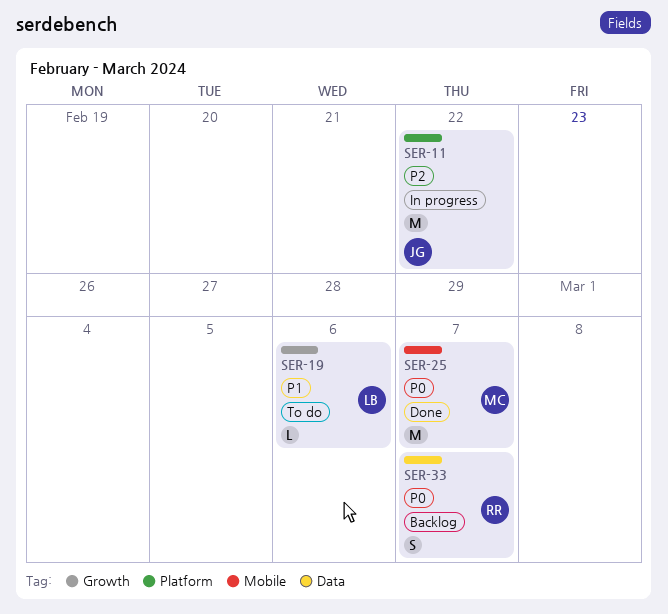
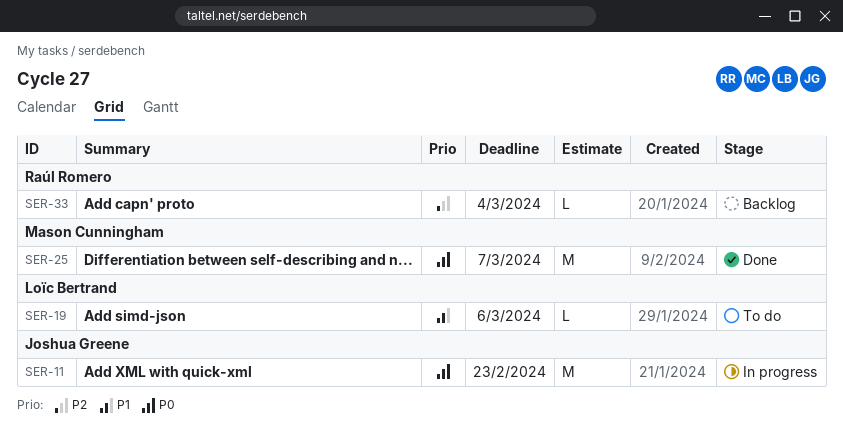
SER-11, priority: P2 -> P0
SER-11, due: Feb 22 -> Feb 23
SER-33, priority: P0 -> P2
SER-33, estimate: S -> L
SER-33, due: Mar 7 -> Mar 4

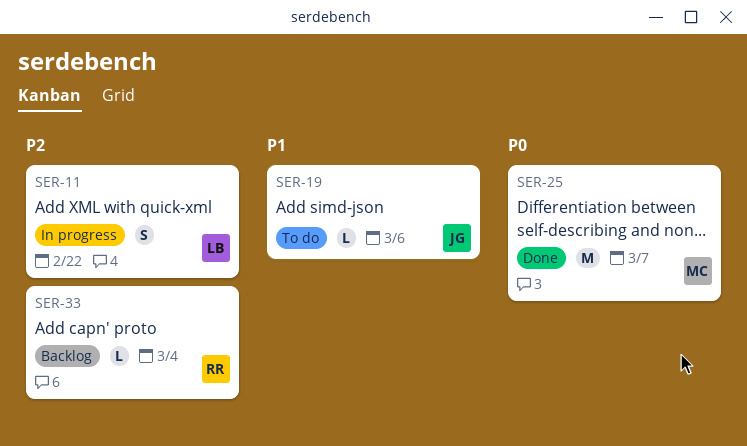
SER-11, owner: Joshua Greene -> Loïc Bertrand
SER-11, priority: P0 -> P2
SER-11, estimate: M -> S
SER-11, due: Feb 23 -> Feb 22
SER-19, owner: Loïc Bertrand -> Joshua Greene

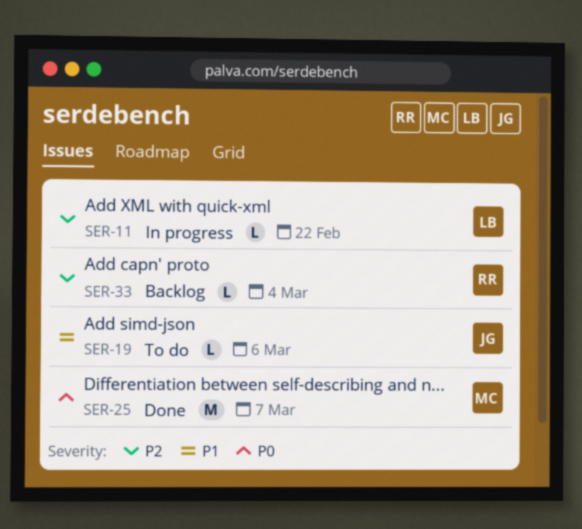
SER-11, estimate: S -> L

